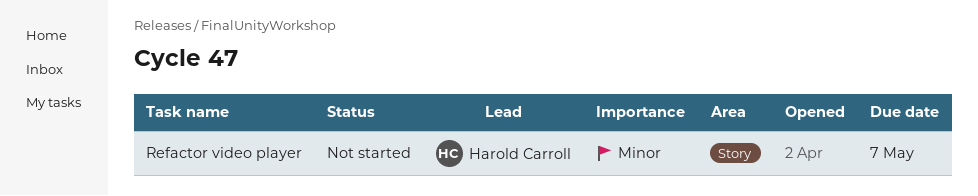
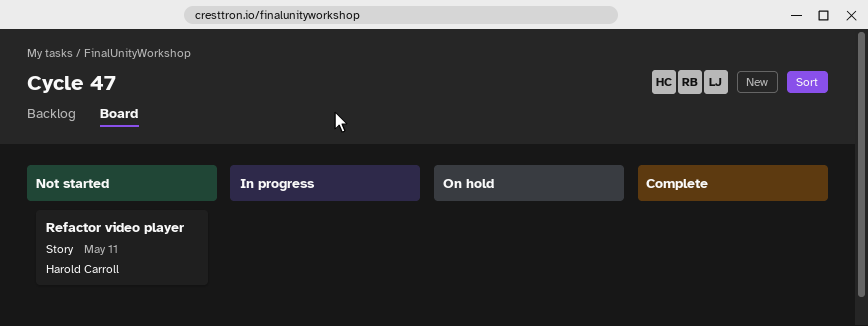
Refactor video player, due: May 7 -> May 11

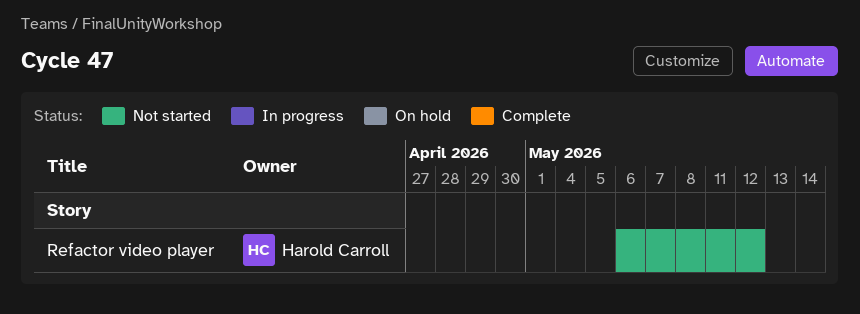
Refactor video player, due: May 11 -> May 12

